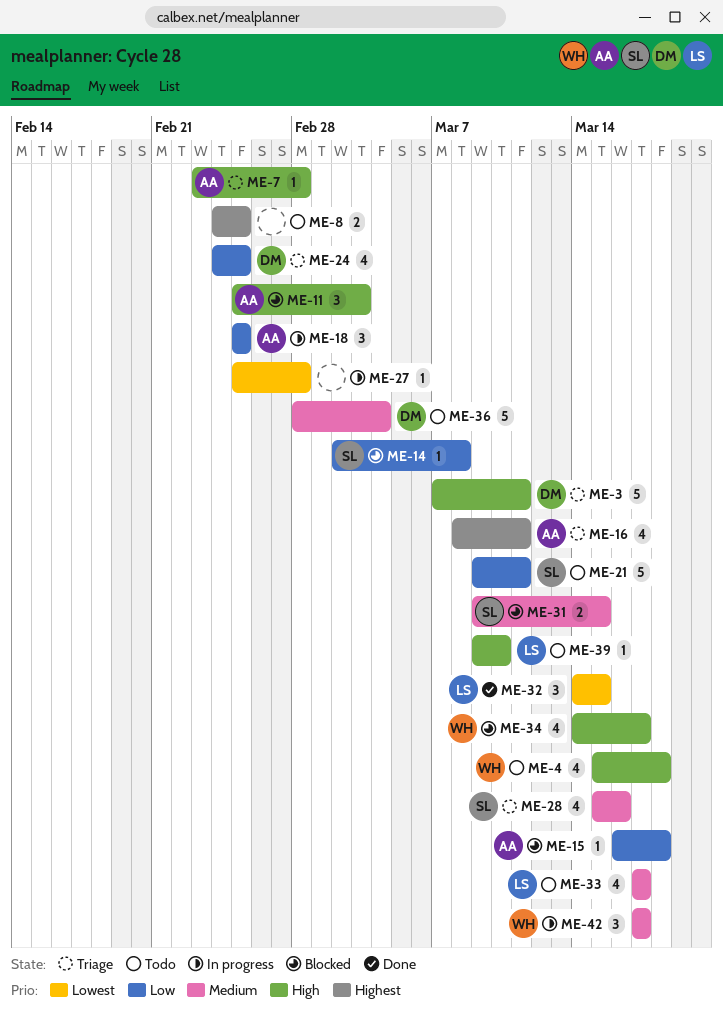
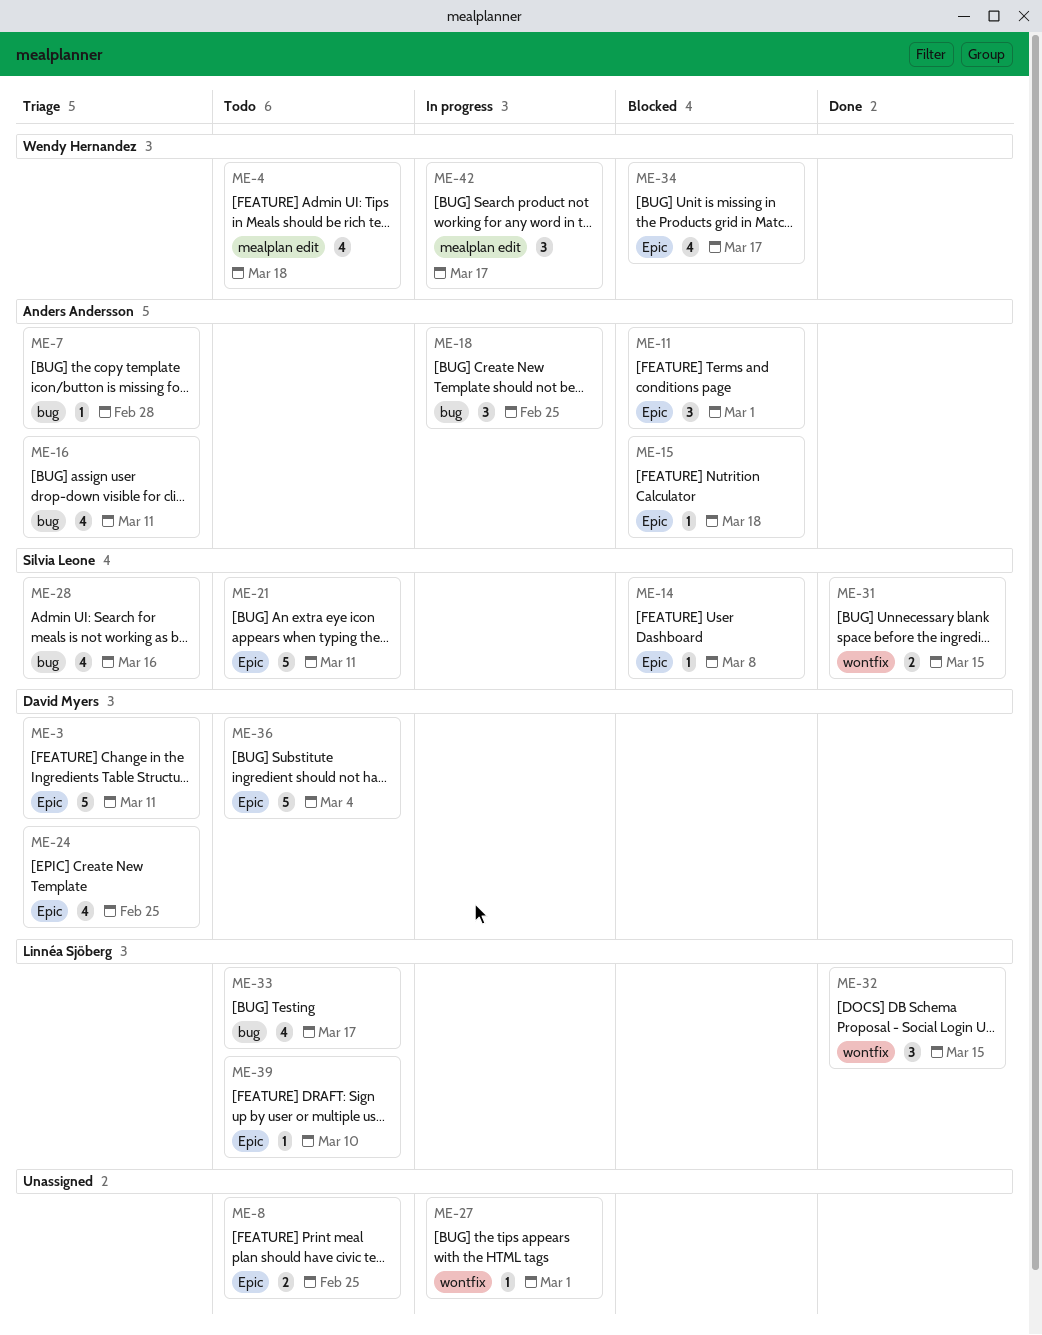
ME-11, due: Mar 3 -> Mar 1
ME-27, due: Feb 28 -> Mar 1
ME-31, status: Blocked -> Done

